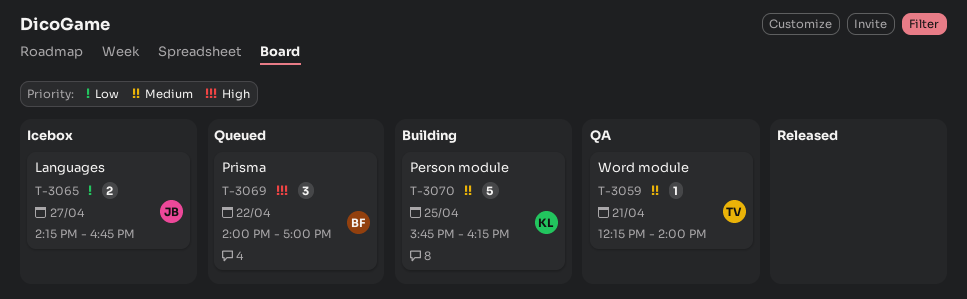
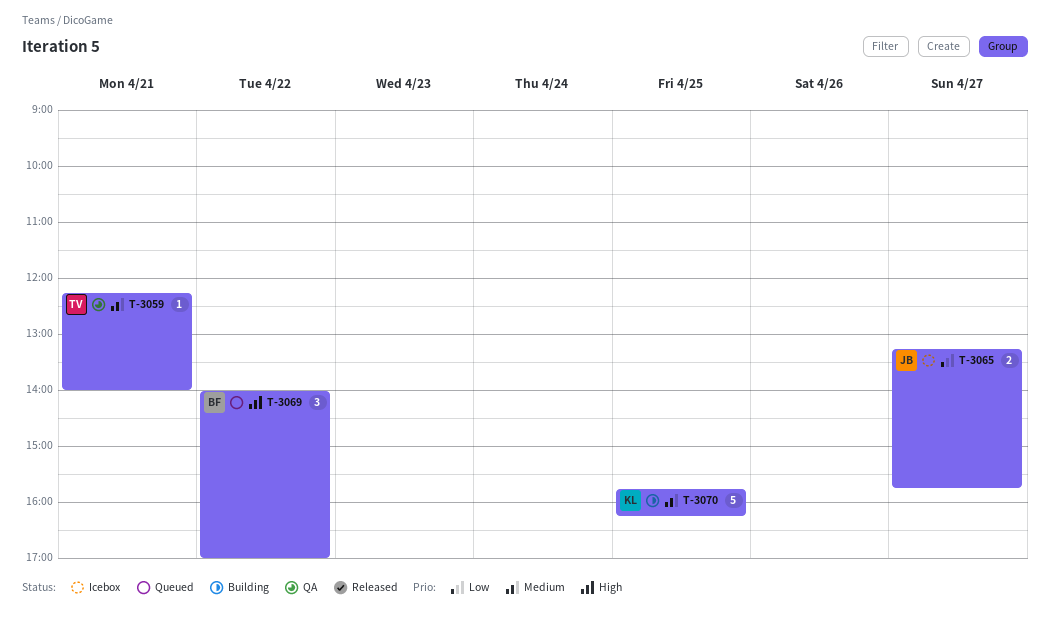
T-3065, begins: 14:15 -> 13:15
T-3065, ends: 16:45 -> 15:45

